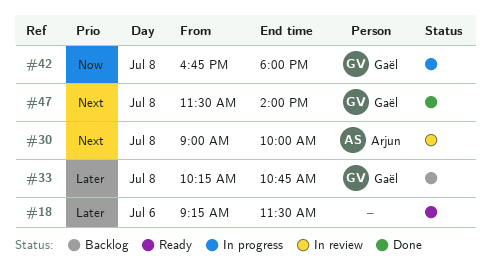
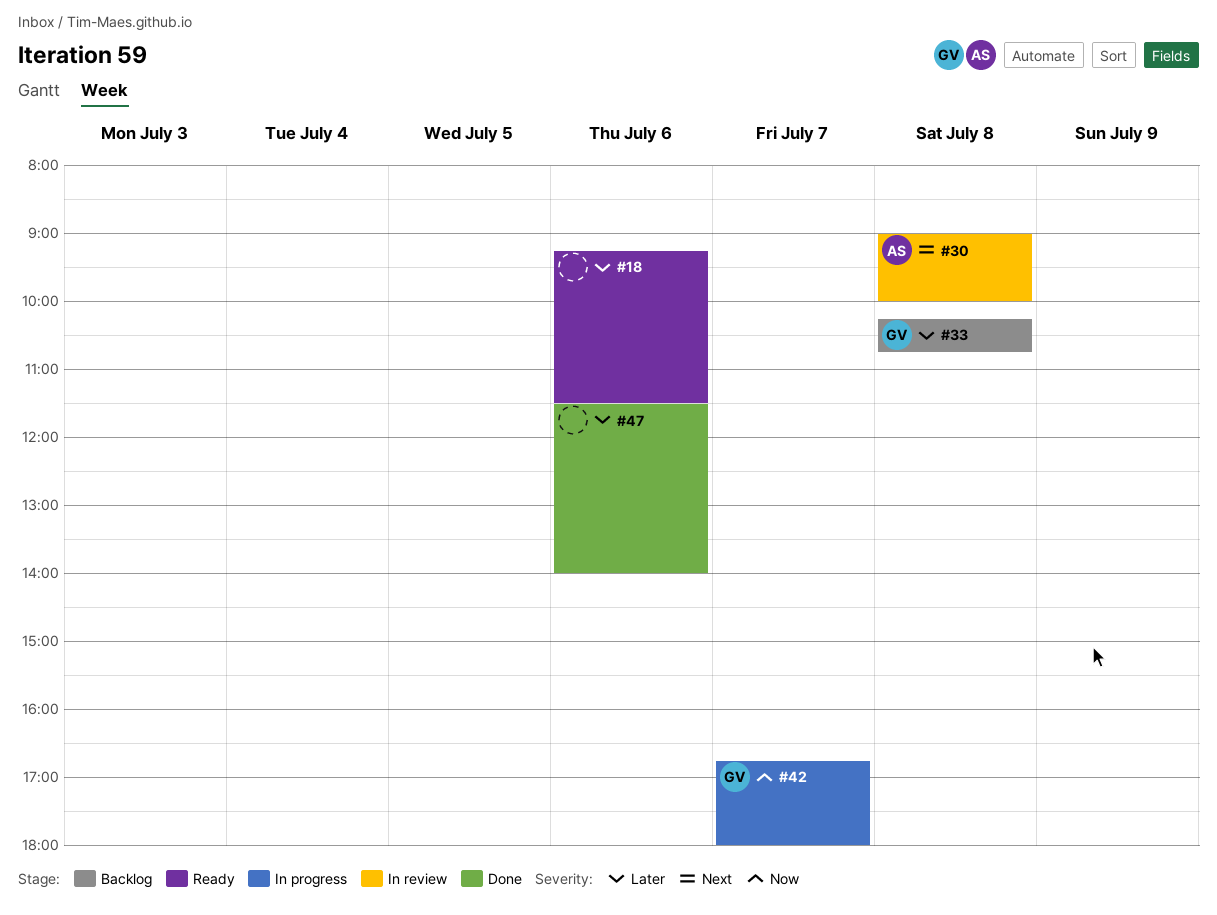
#42, day: Jul 8 -> Jul 7
#47, owner: Gaël -> none
#47, priority: Next -> Later
#47, day: Jul 8 -> Jul 6

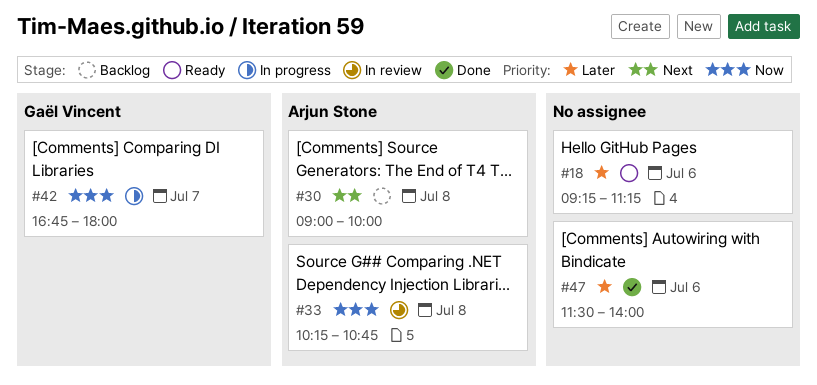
#18, ends: 11:30 -> 11:15
#30, status: In review -> Backlog
#33, status: Backlog -> In review
#33, owner: Gaël Vincent -> Arjun Stone
#33, priority: Later -> Now

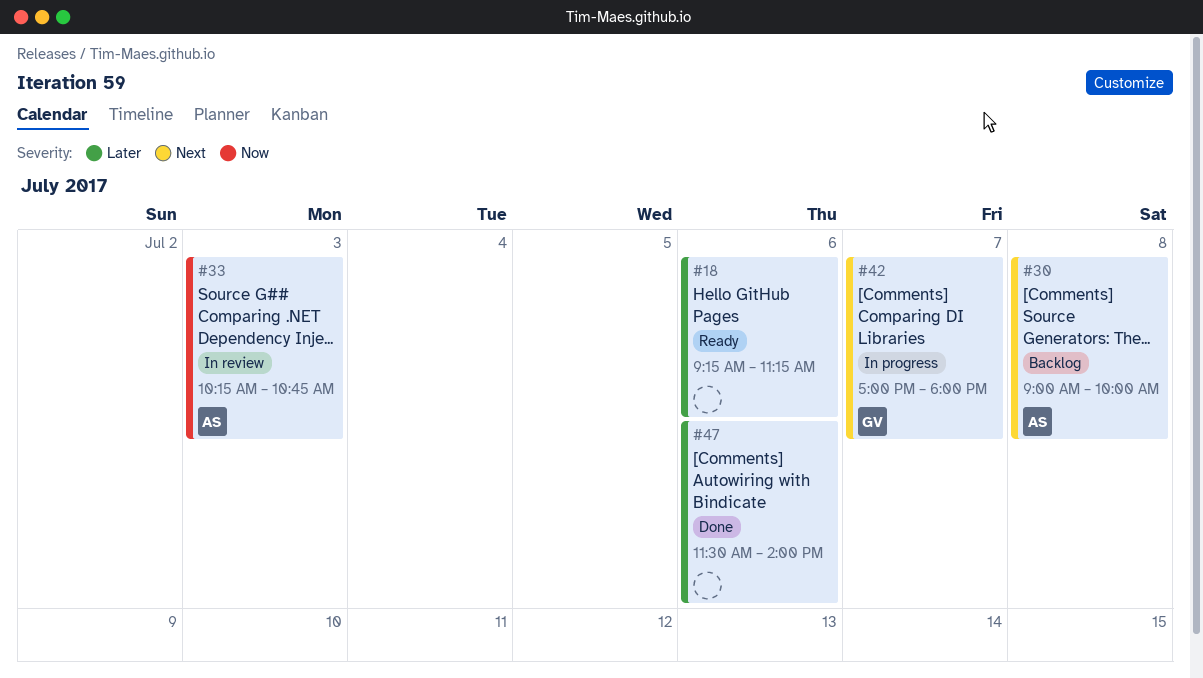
#33, day: Jul 8 -> Jul 3
#42, priority: Now -> Next
#42, begins: 16:45 -> 17:00

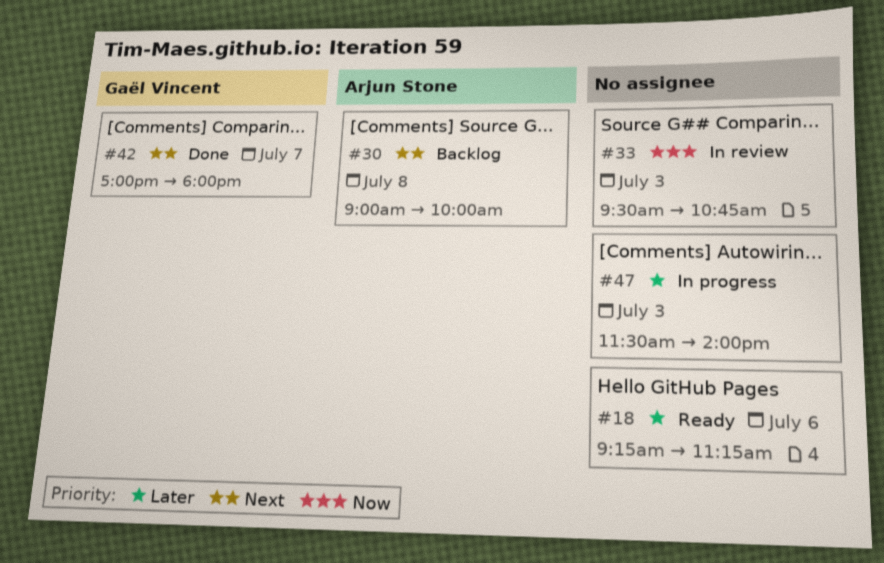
#33, owner: Arjun Stone -> none
#33, begins: 10:15 -> 09:30
#42, status: In progress -> Done
#47, status: Done -> In progress
#47, day: Jul 6 -> Jul 3

